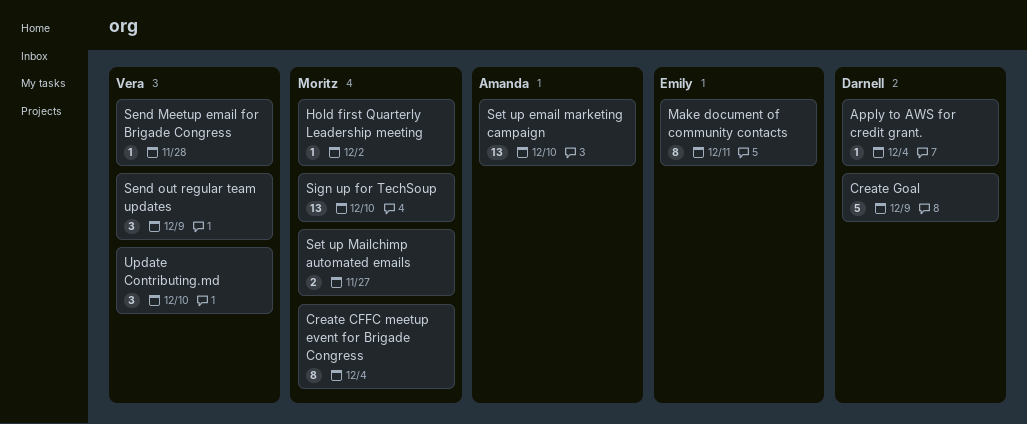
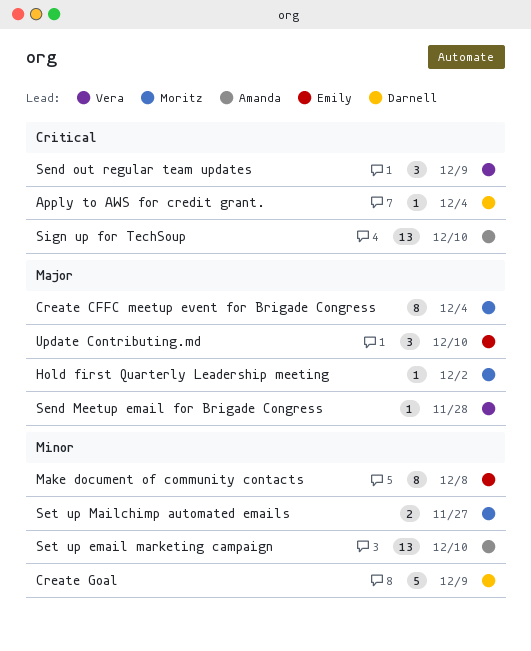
Make document of community contacts, due: Dec 11 -> Dec 8
Sign up for TechSoup, owner: Moritz -> Amanda
Update Contributing.md, owner: Vera -> Emily

